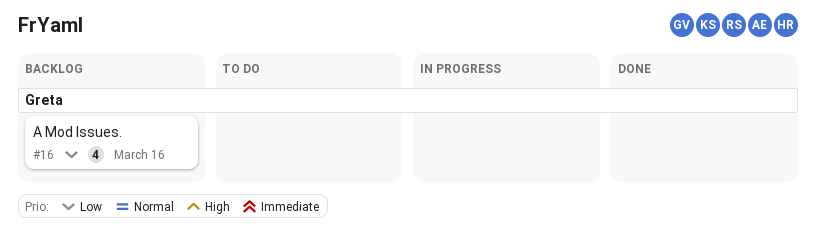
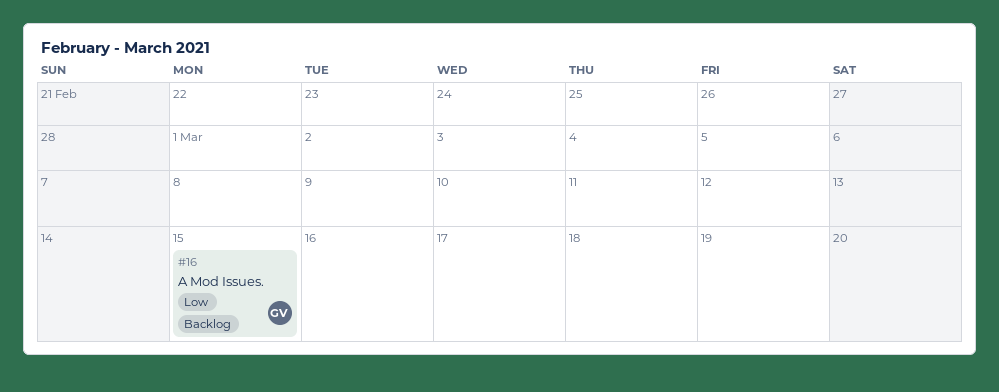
#16, due: Mar 16 -> Mar 15

